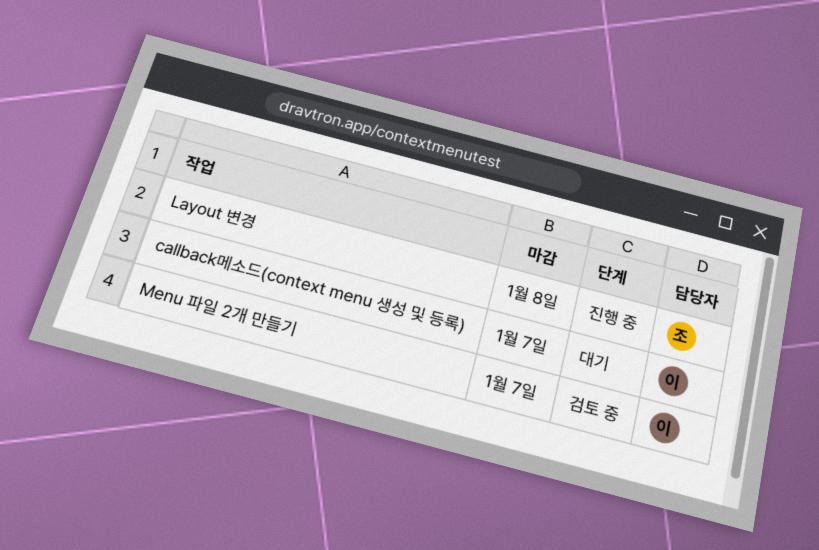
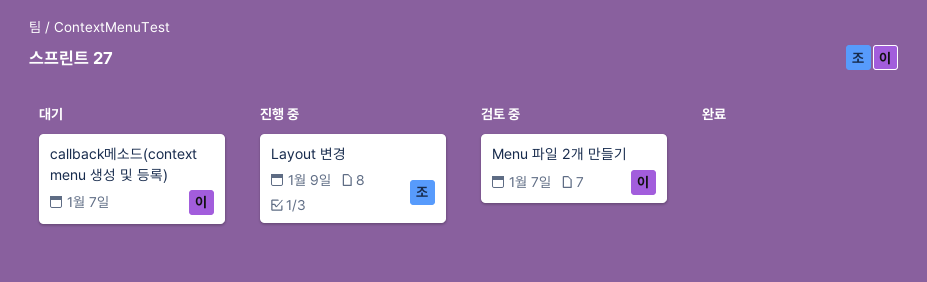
Layout 변경, due: Jan 8 -> Jan 9

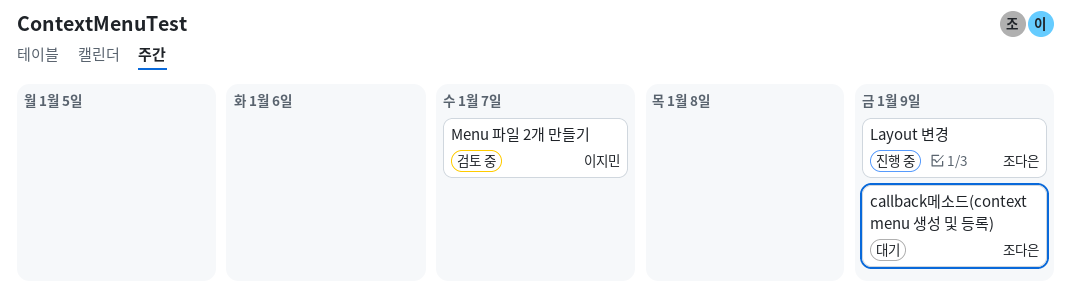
callback메소드(context menu 생성 및 등록), owner: 이지민 -> 조다은
callback메소드(context menu 생성 및 등록), due: Jan 7 -> Jan 9

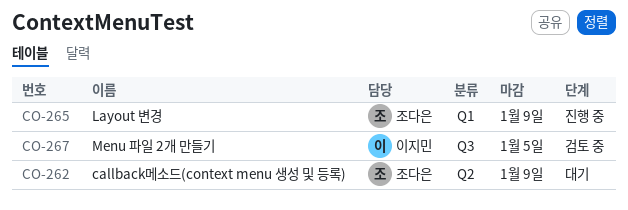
Menu 파일 2개 만들기, due: Jan 7 -> Jan 5

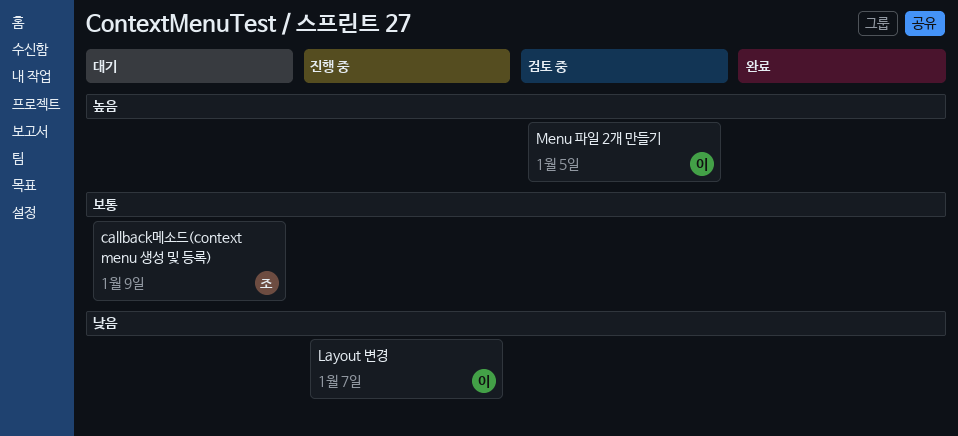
Layout 변경, owner: 조다은 -> 이지민
Layout 변경, due: Jan 9 -> Jan 7

